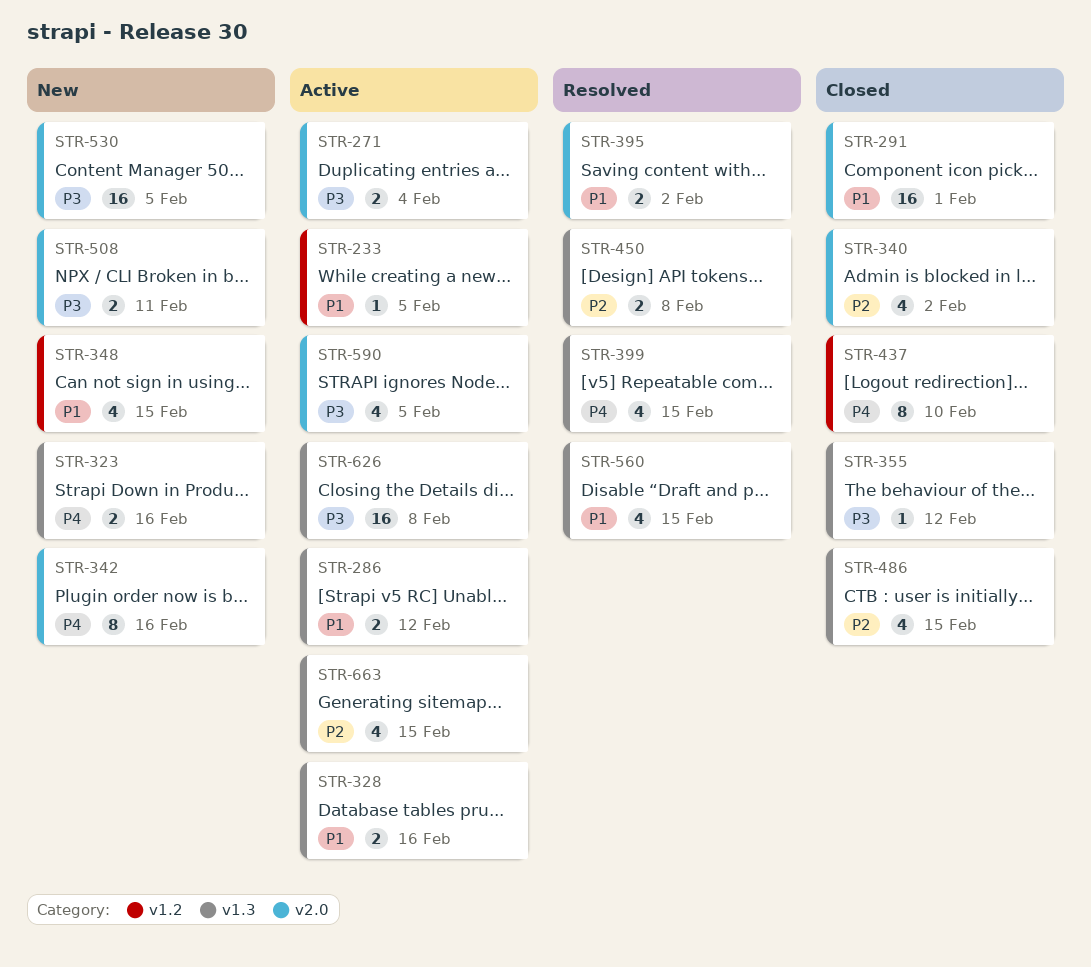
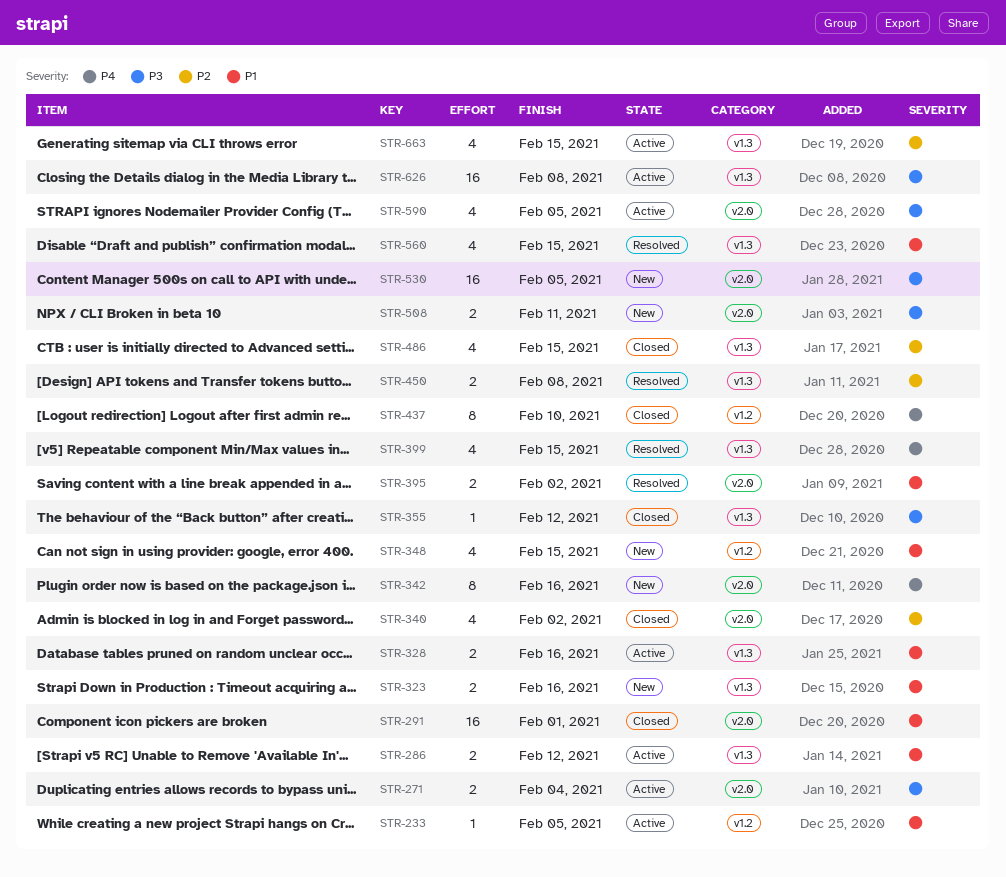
STR-323, priority: P4 -> P1

